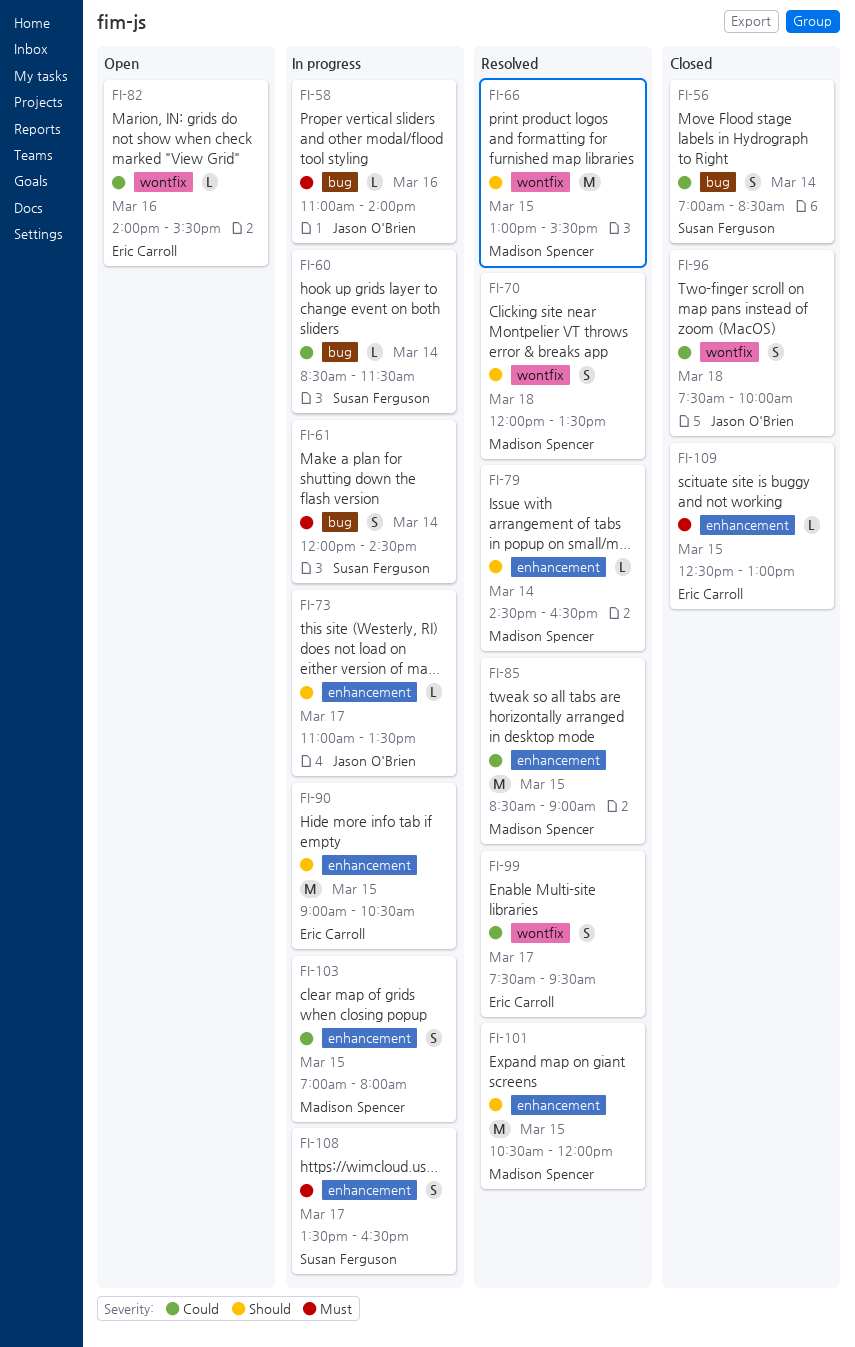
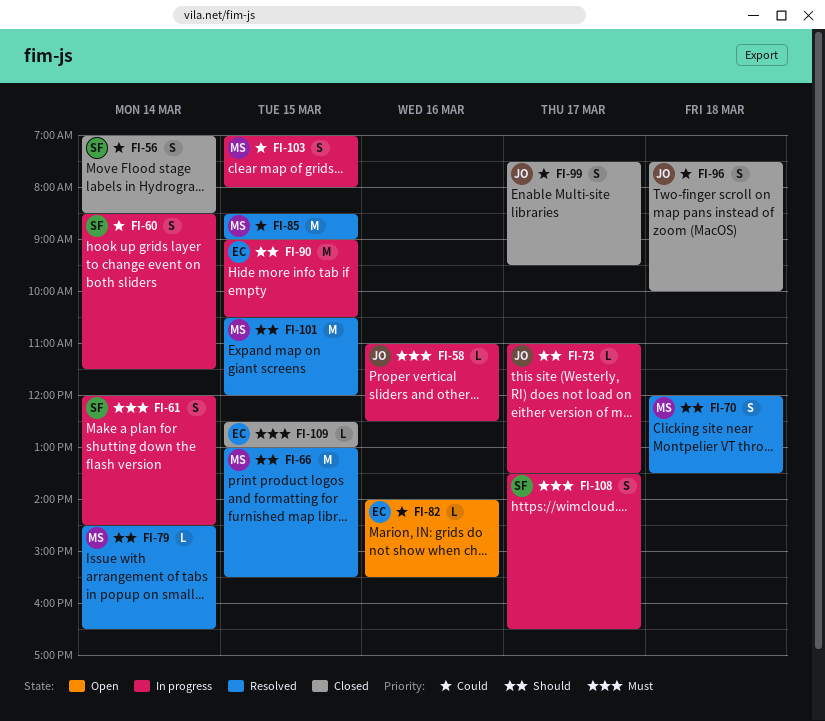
FI-58, ends: 14:00 -> 12:30
FI-60, estimate: L -> S
FI-99, status: Resolved -> Closed
FI-99, owner: Eric Carroll -> Jason O'Brien

